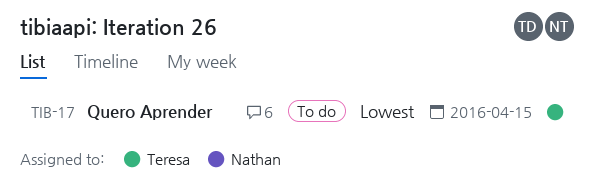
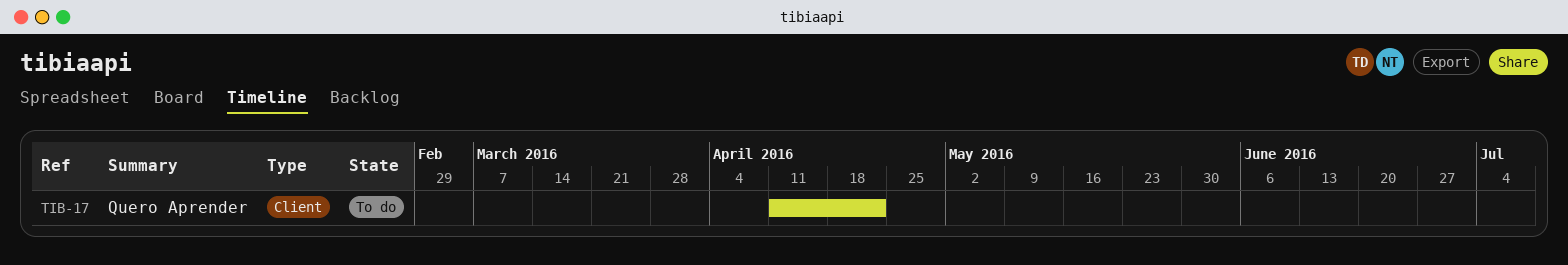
TIB-17, due: Apr 15 -> Apr 22

